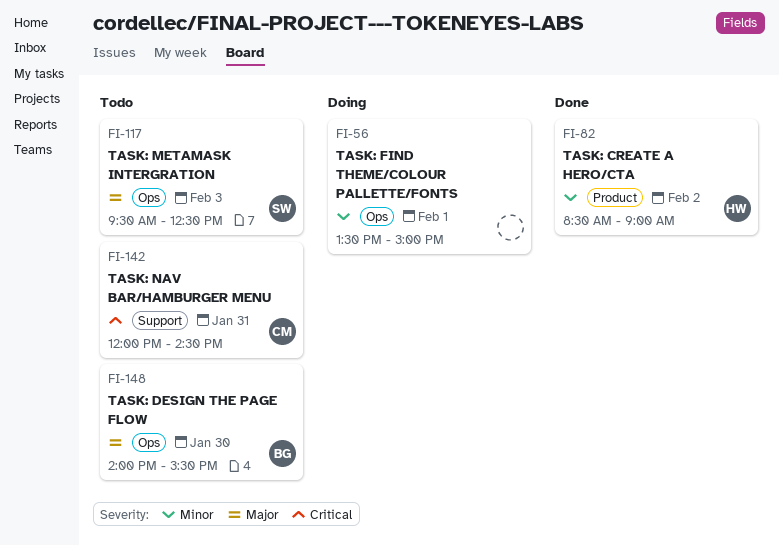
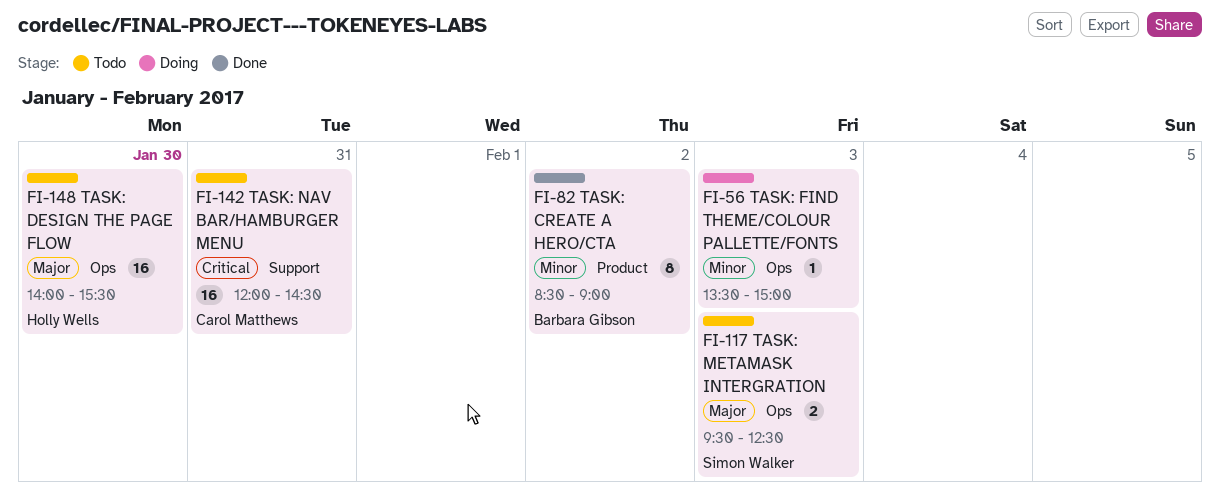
FI-56, day: Feb 1 -> Feb 3
FI-82, owner: Holly Wells -> Barbara Gibson
FI-148, owner: Barbara Gibson -> Holly Wells

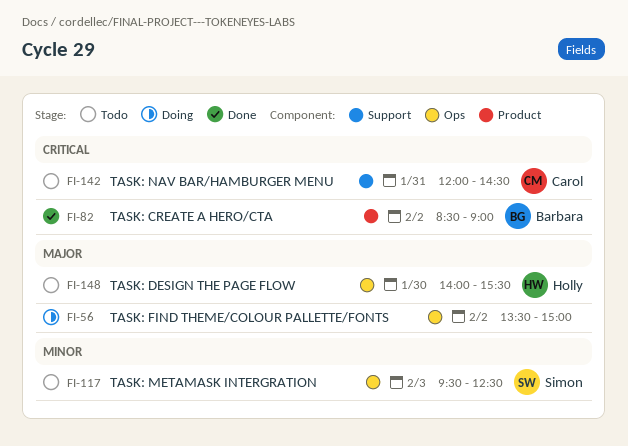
FI-56, priority: Minor -> Major
FI-56, day: Feb 3 -> Feb 2
FI-82, priority: Minor -> Critical
FI-117, priority: Major -> Minor

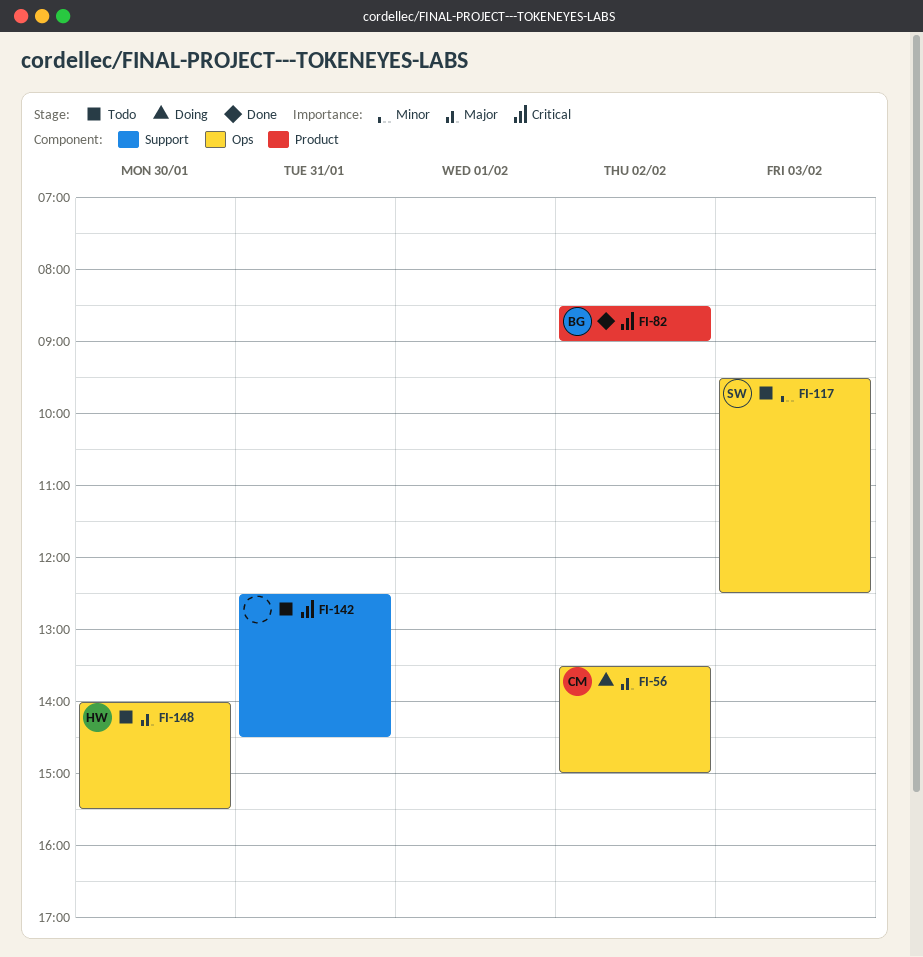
FI-56, owner: none -> Carol
FI-142, owner: Carol -> none
FI-142, begins: 12:00 -> 12:30

